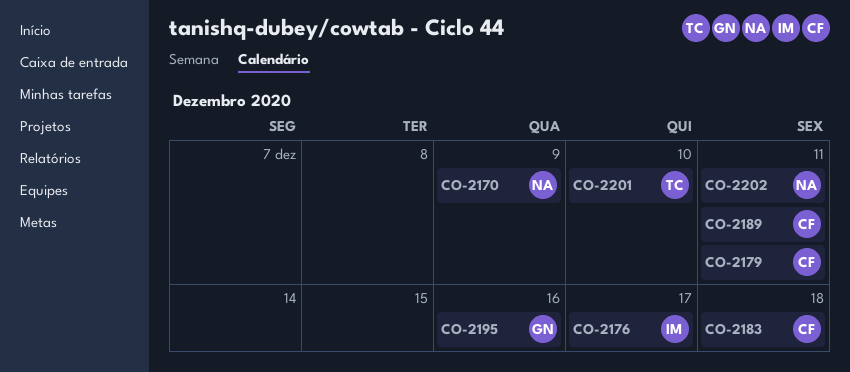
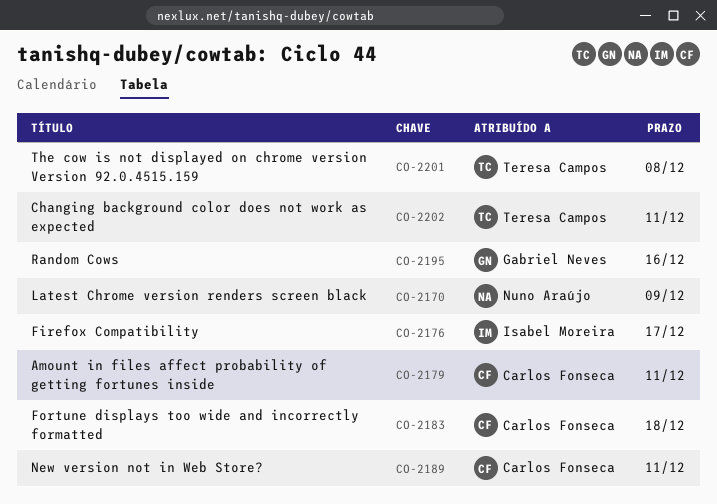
CO-2201, due: Dec 10 -> Dec 8
CO-2202, owner: Nuno Araújo -> Teresa Campos

